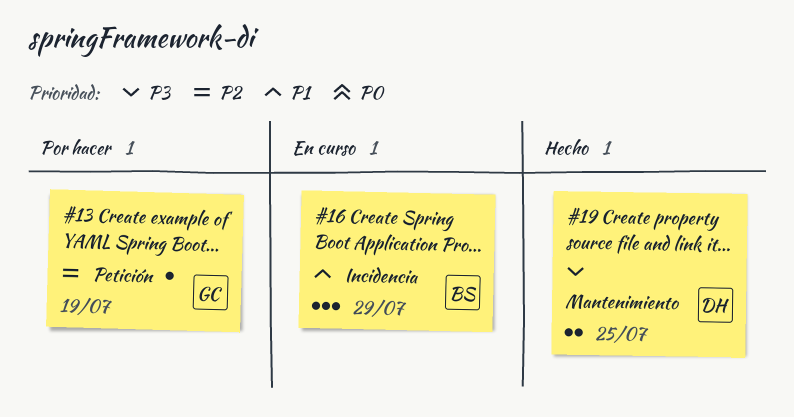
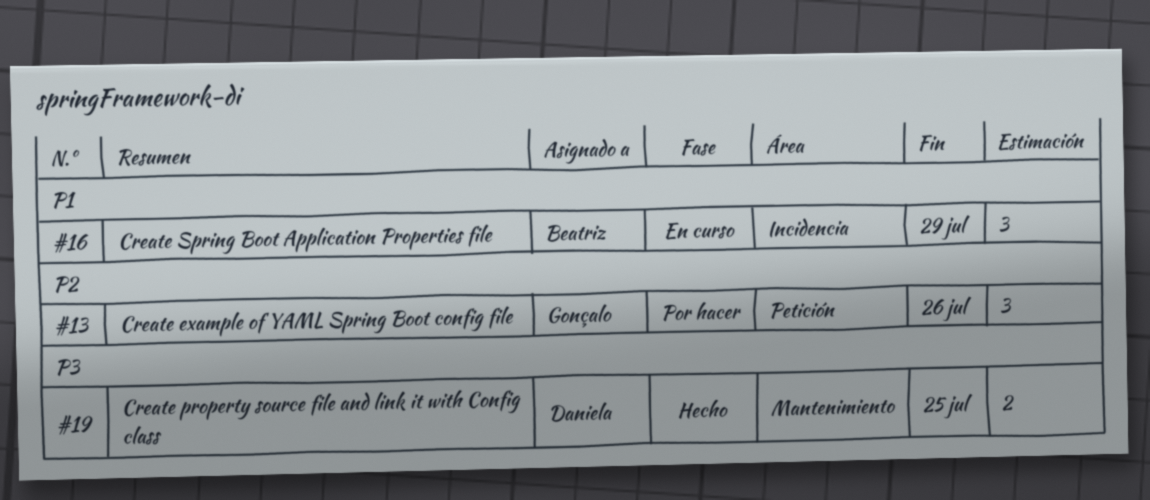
#13, estimate: 1 -> 3
#13, due: Jul 19 -> Jul 26

